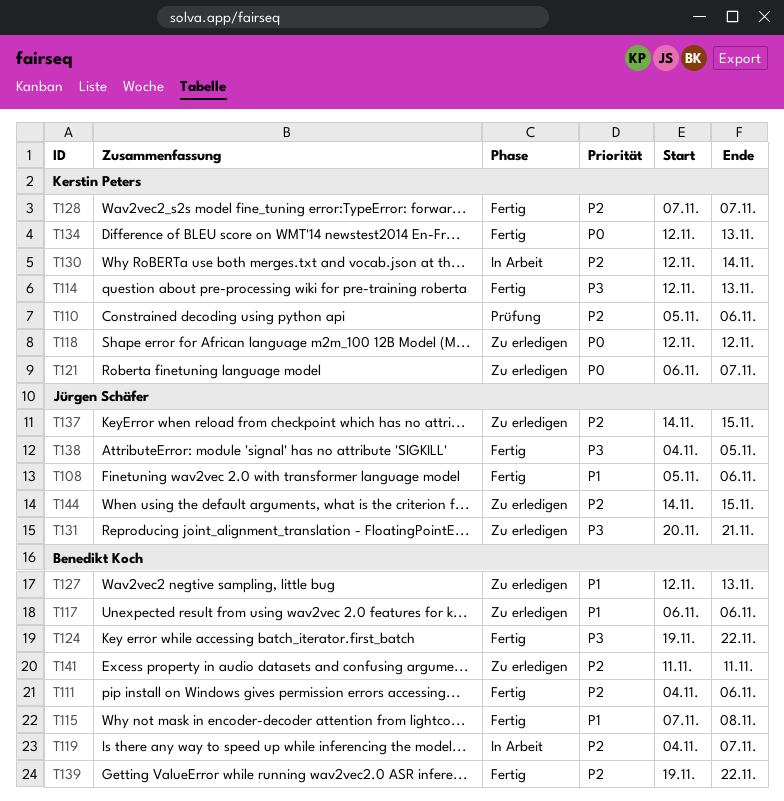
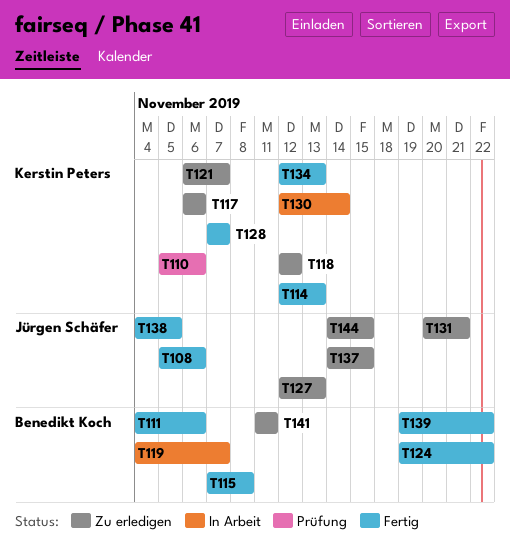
T117, owner: Benedikt Koch -> Kerstin Peters
T127, owner: Benedikt Koch -> Jürgen Schäfer

